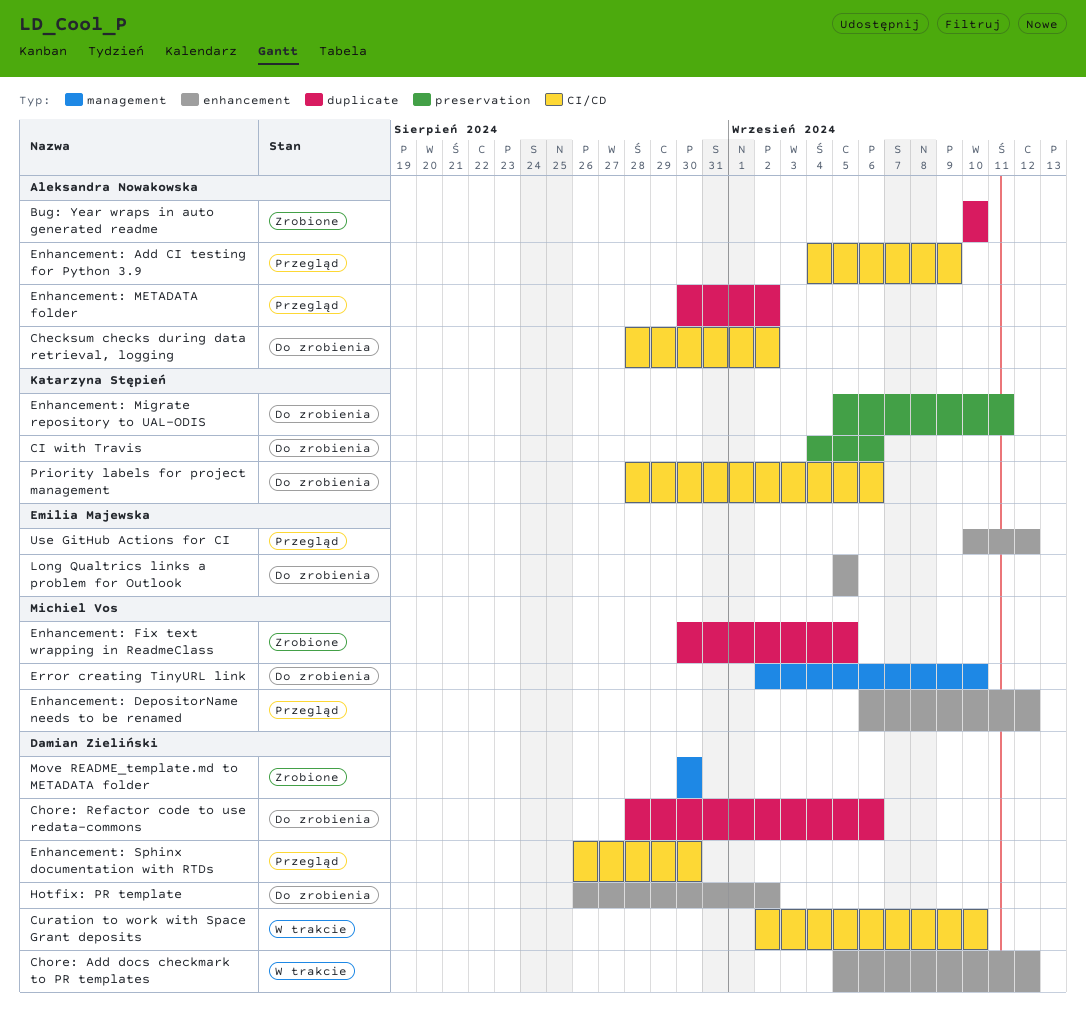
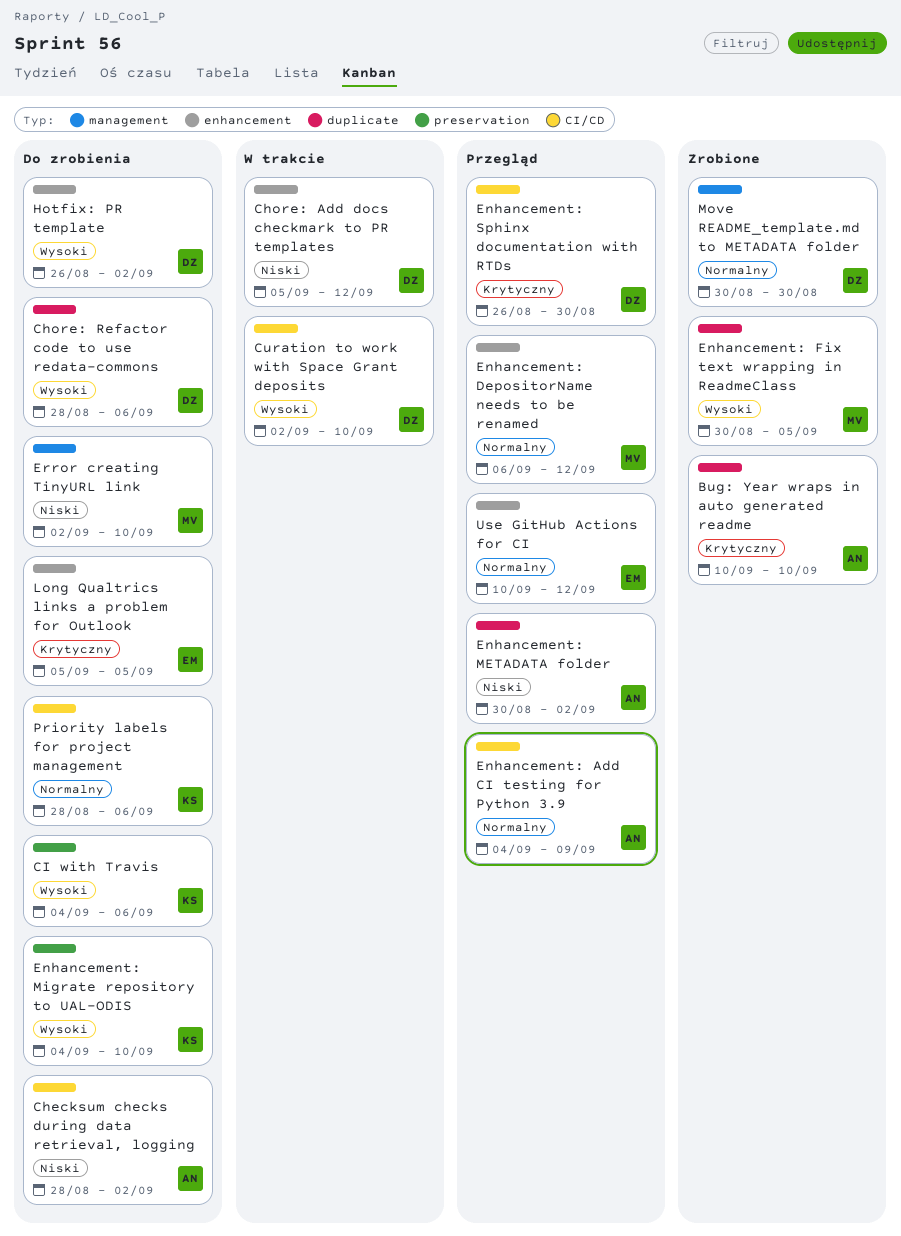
Enhancement: Migrate repository to UAL-ODIS, start: Sep 5 -> Sep 4
Enhancement: Migrate repository to UAL-ODIS, due: Sep 11 -> Sep 10

